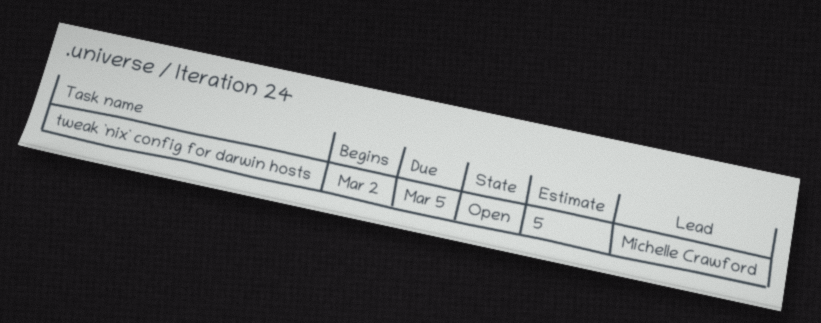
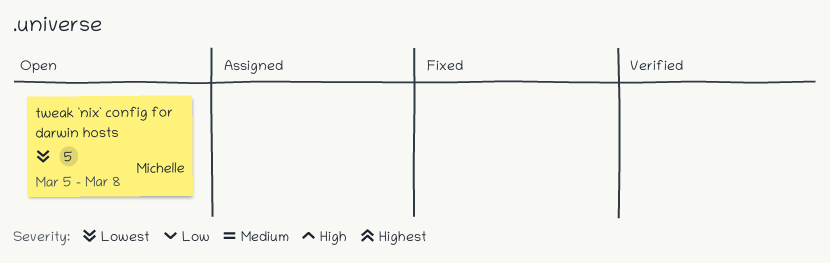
tweak `nix` config for darwin hosts, start: Mar 2 -> Mar 5
tweak `nix` config for darwin hosts, due: Mar 5 -> Mar 8

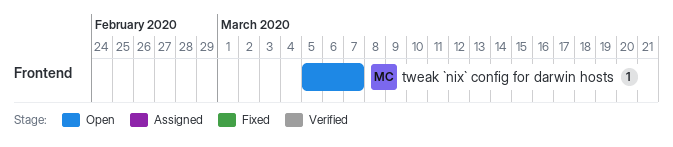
tweak `nix` config for darwin hosts, estimate: 5 -> 1
tweak `nix` config for darwin hosts, due: Mar 8 -> Mar 7

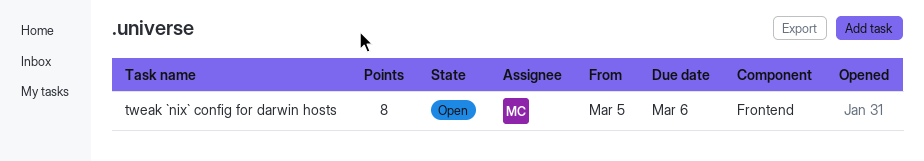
tweak `nix` config for darwin hosts, estimate: 1 -> 8
tweak `nix` config for darwin hosts, due: Mar 7 -> Mar 6

